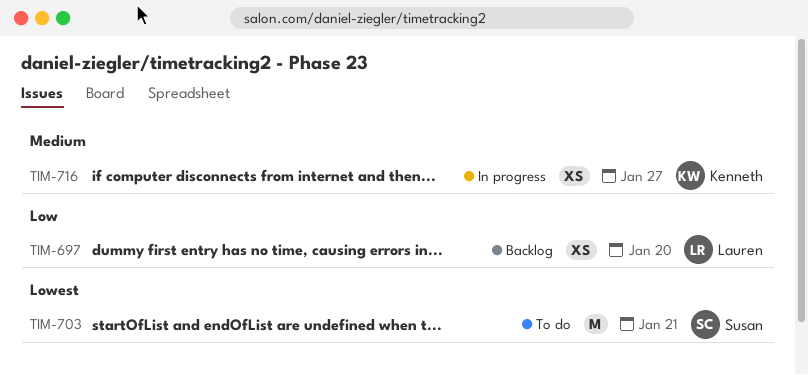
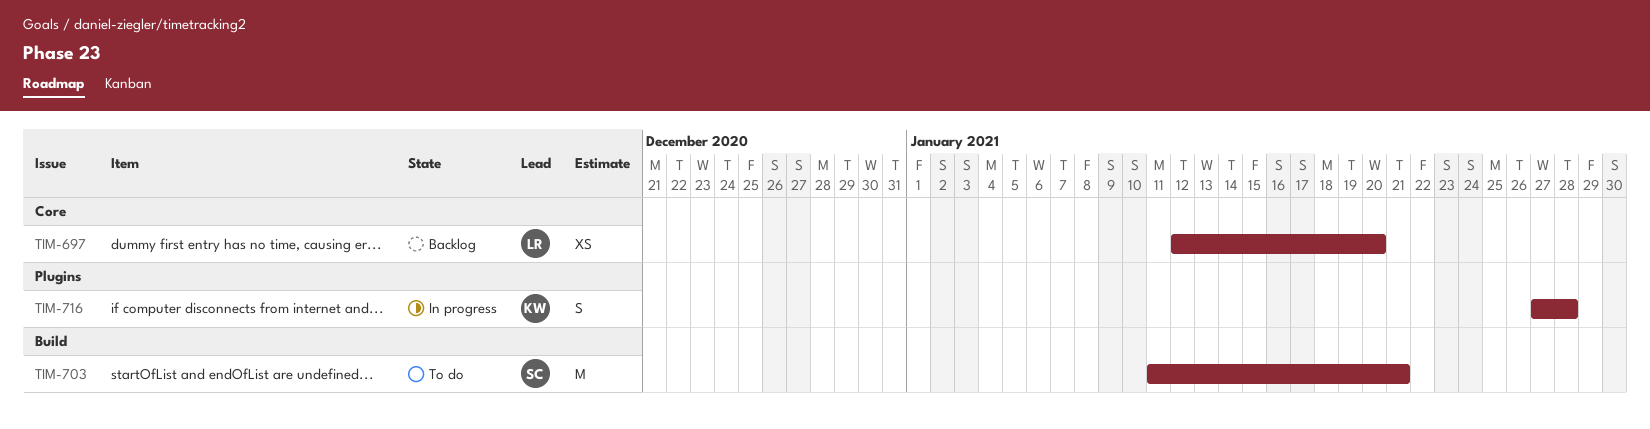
TIM-716, estimate: XS -> S
TIM-716, due: Jan 27 -> Jan 28

